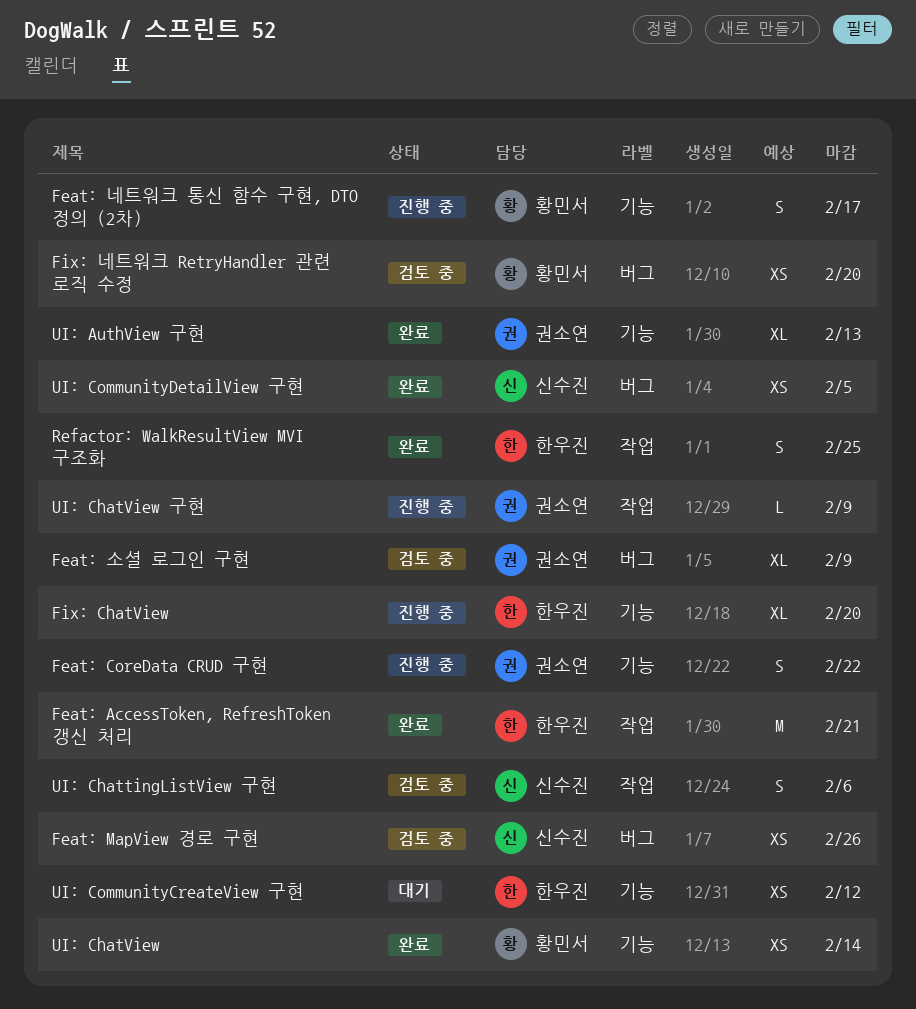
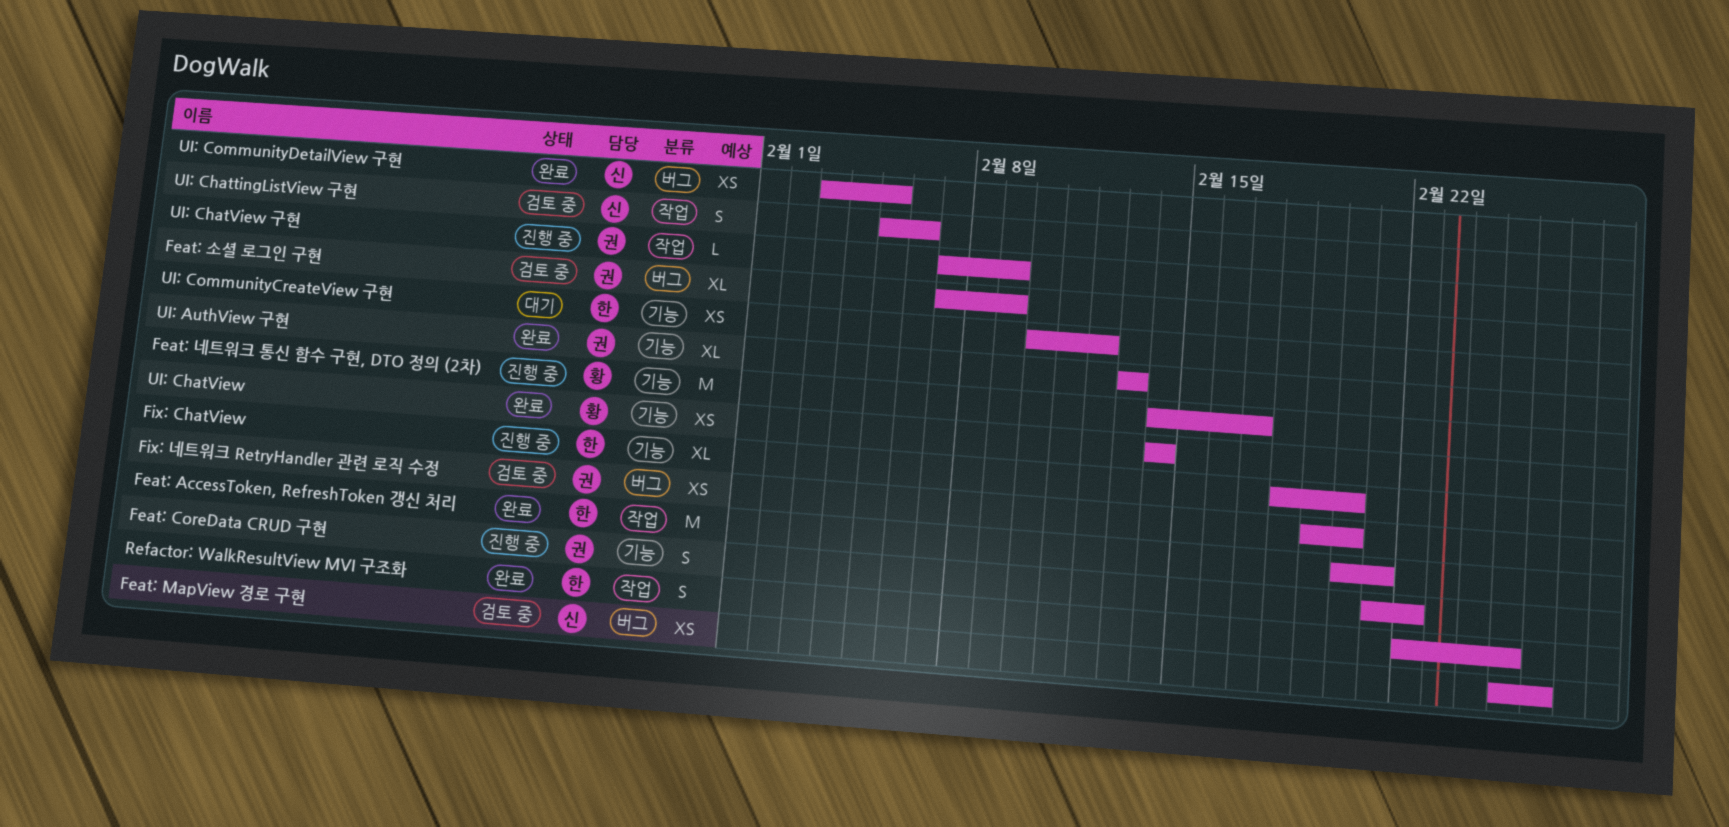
Feat: 네트워크 통신 함수 구현, DTO 정의 (2차), estimate: S -> M
Fix: 네트워크 RetryHandler 관련 로직 수정, owner: 황민서 -> 권소연

